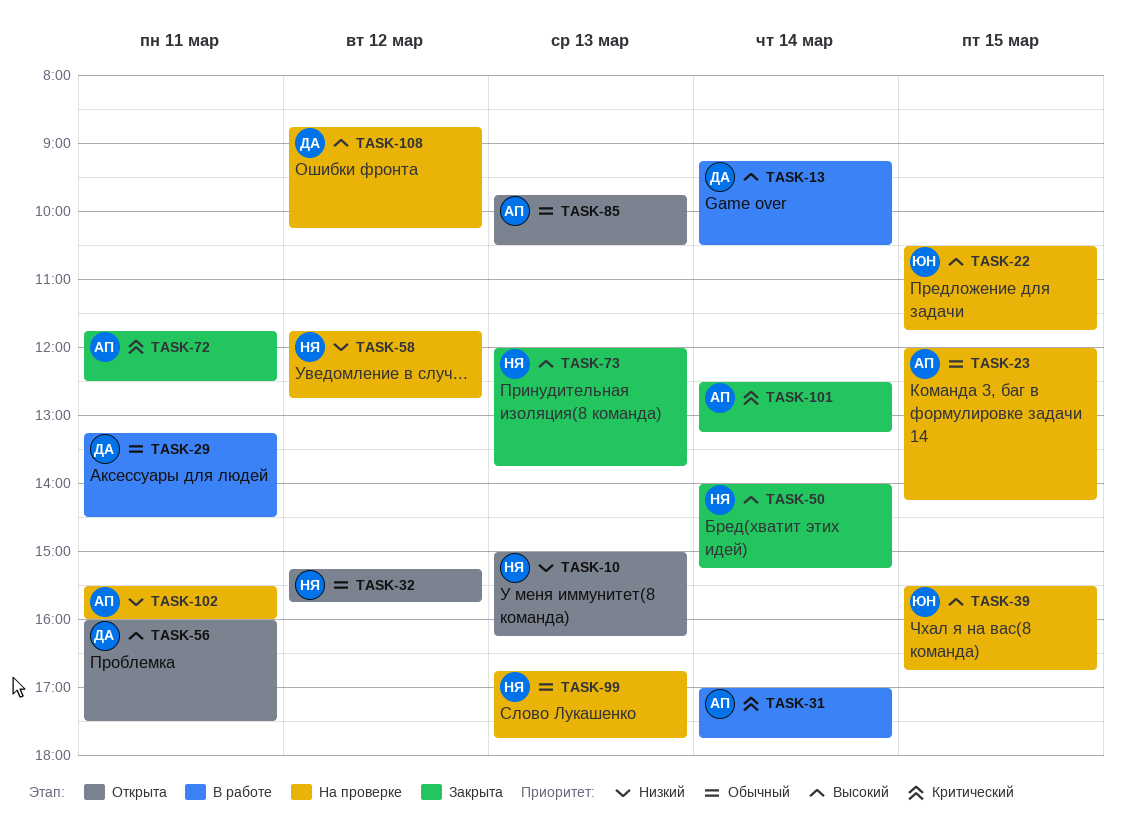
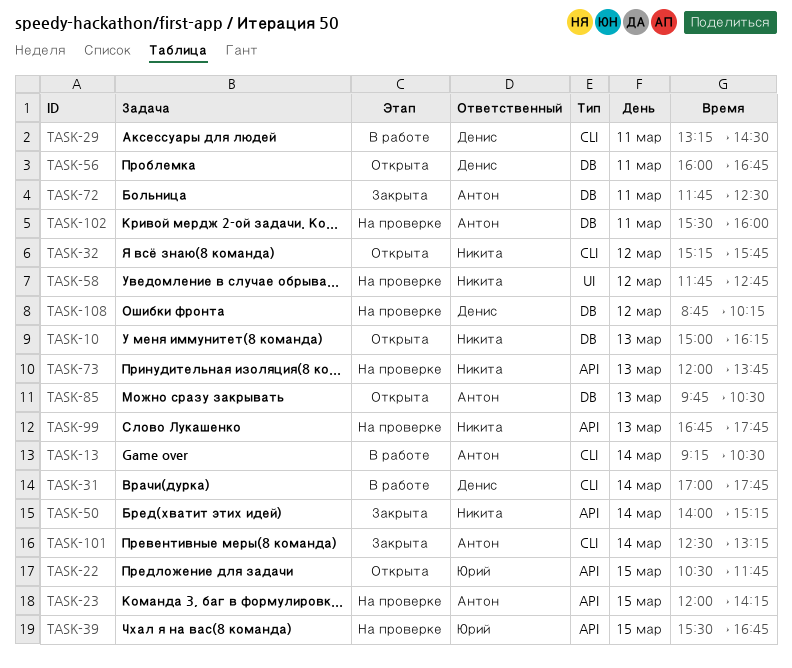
TASK-13, owner: Денис -> Антон
TASK-22, status: На проверке -> Открыта
TASK-31, owner: Антон -> Денис
TASK-56, ends: 17:30 -> 16:45
TASK-73, status: Закрыта -> На проверке

